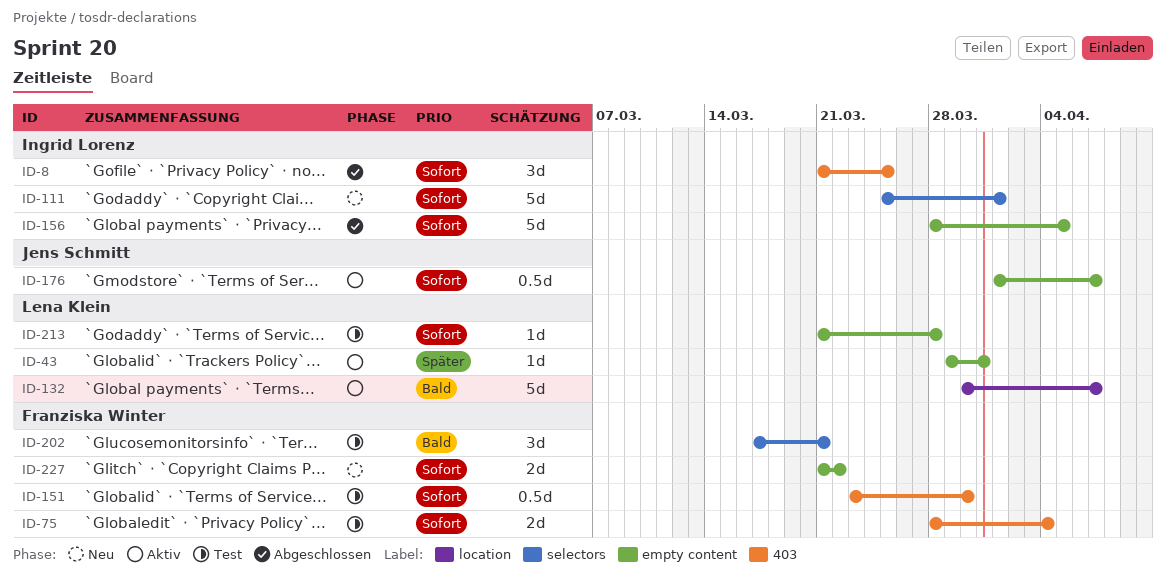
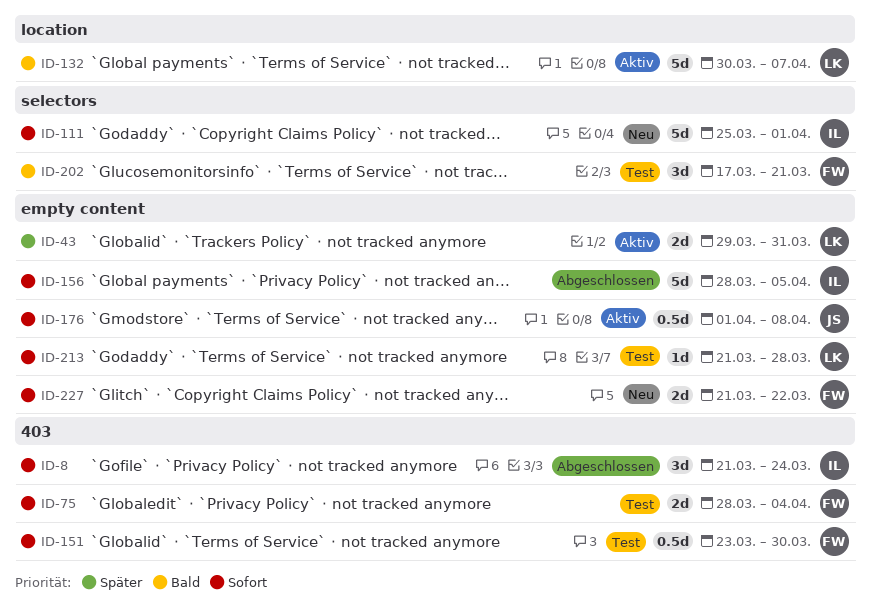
ID-8, due: Mar 25 -> Mar 24
ID-43, estimate: 1d -> 2d
ID-176, due: Apr 7 -> Apr 8

